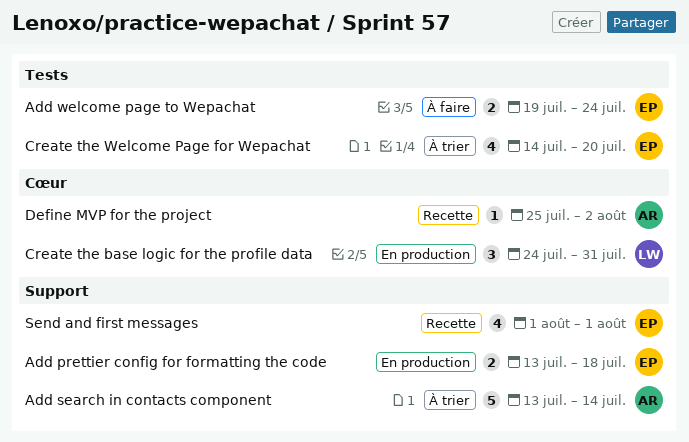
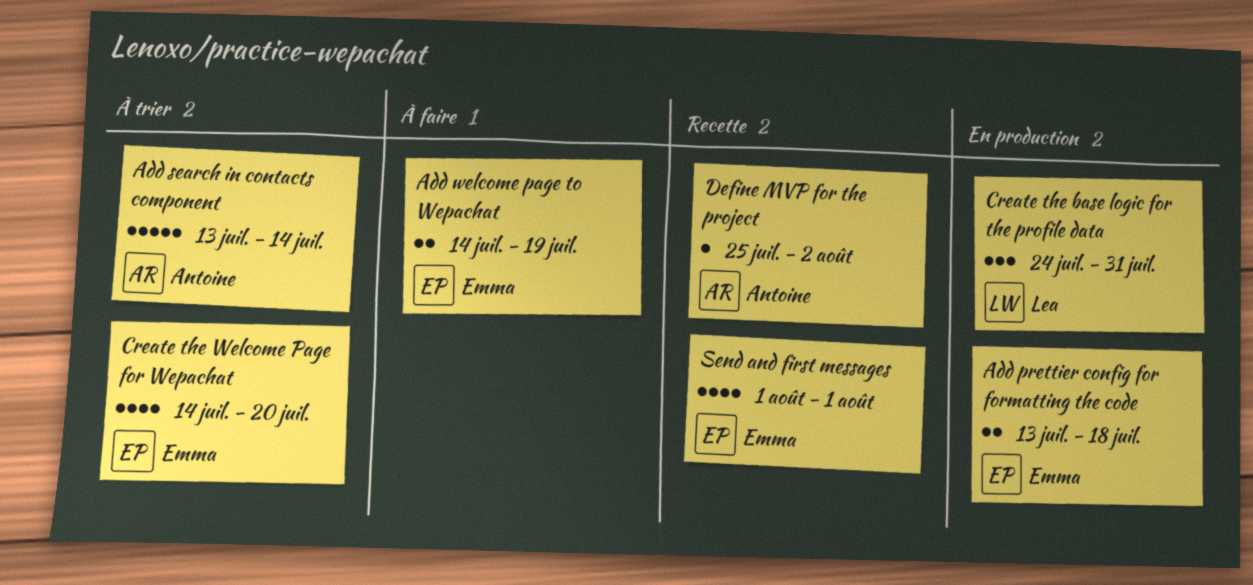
Add welcome page to Wepachat, start: Jul 19 -> Jul 14
Add welcome page to Wepachat, due: Jul 24 -> Jul 19

